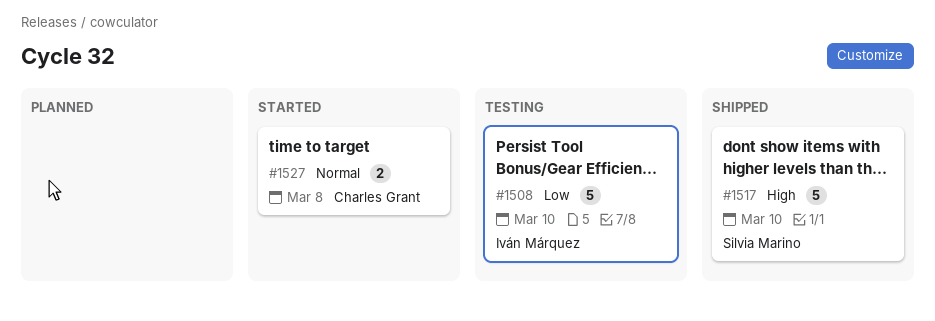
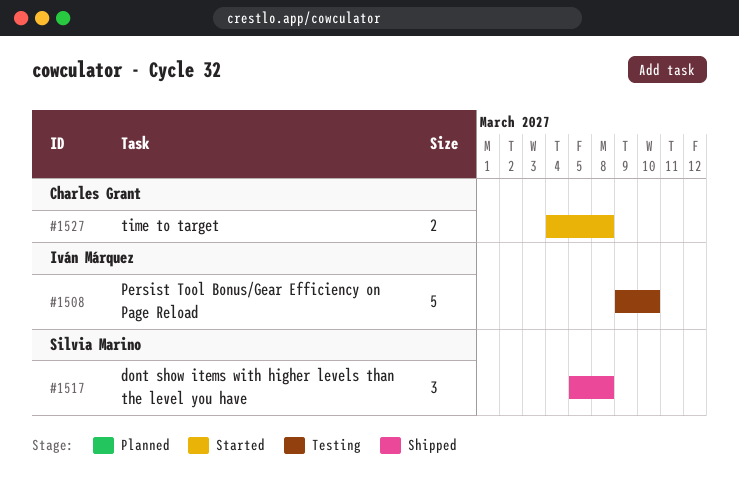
#1517, estimate: 5 -> 3
#1517, due: Mar 10 -> Mar 8

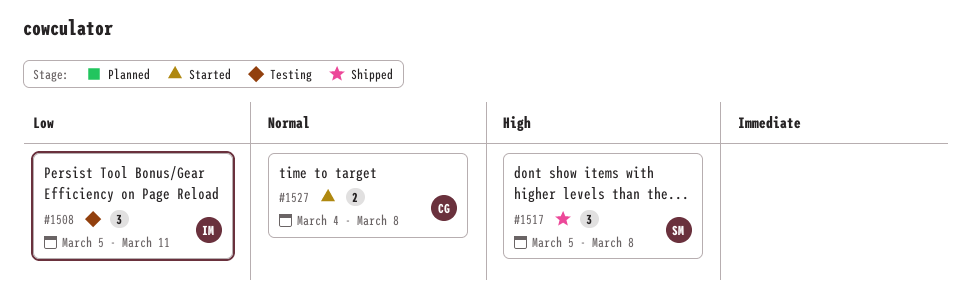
#1508, estimate: 5 -> 3
#1508, start: Mar 9 -> Mar 5
#1508, due: Mar 10 -> Mar 11

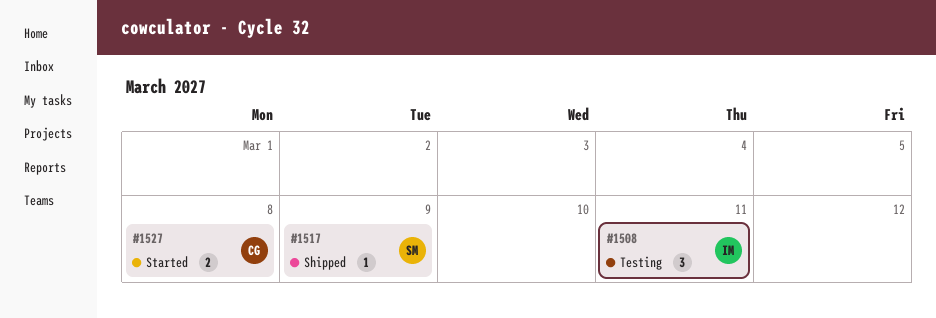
#1517, estimate: 3 -> 1
#1517, due: Mar 8 -> Mar 9

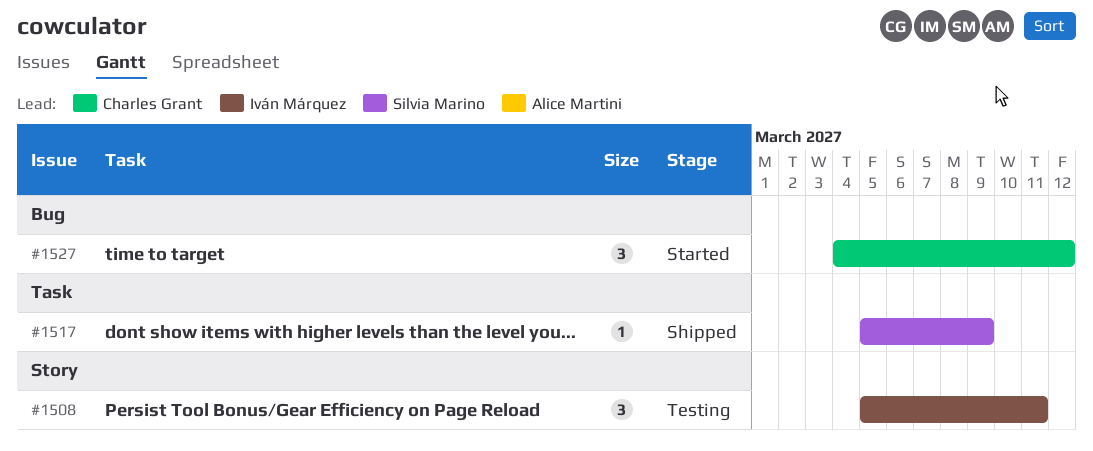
#1527, estimate: 2 -> 3
#1527, due: Mar 8 -> Mar 12

